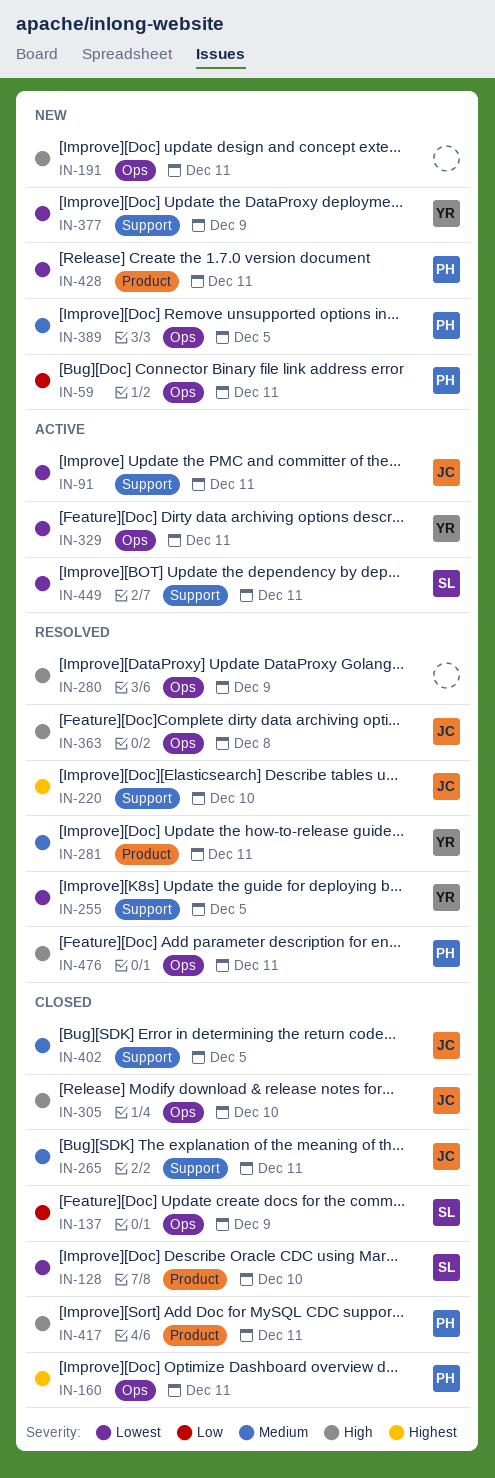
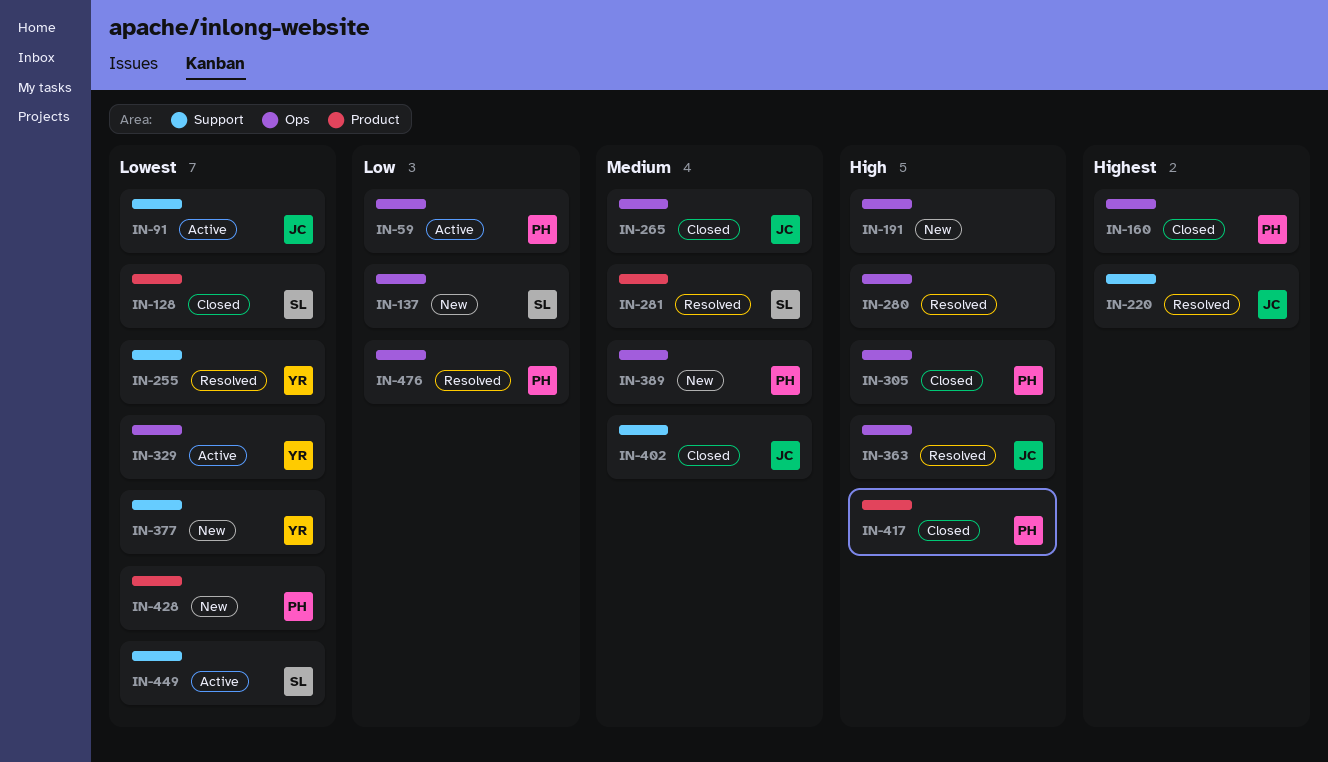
IN-59, status: New -> Active
IN-137, status: Closed -> New
IN-265, label: Support -> Ops
IN-281, owner: YR -> SL
IN-305, owner: JC -> PH
IN-476, priority: High -> Low

